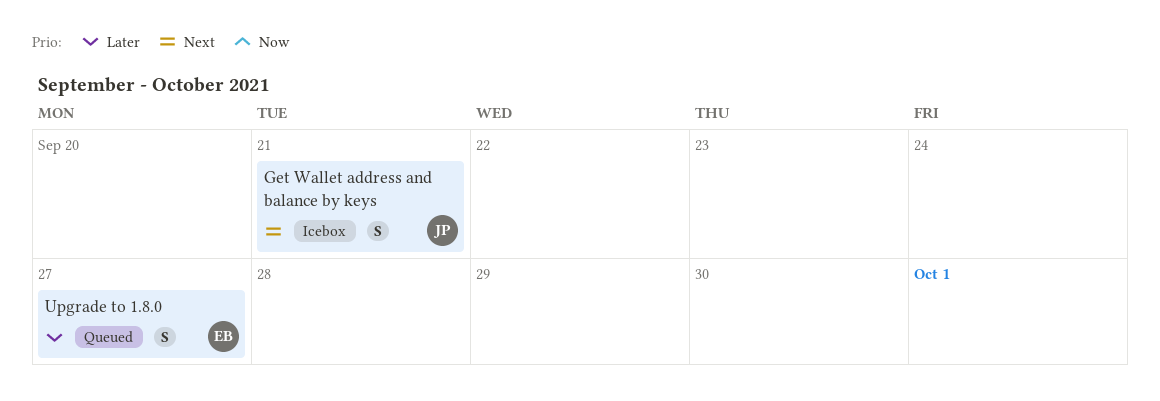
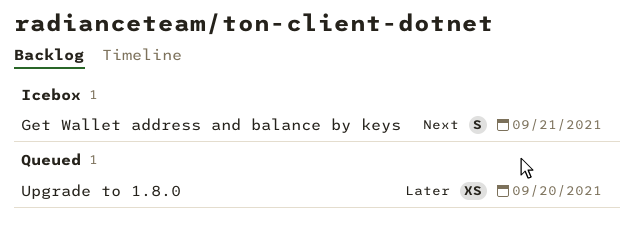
Upgrade to 1.8.0, estimate: S -> XS
Upgrade to 1.8.0, due: Sep 27 -> Sep 20

